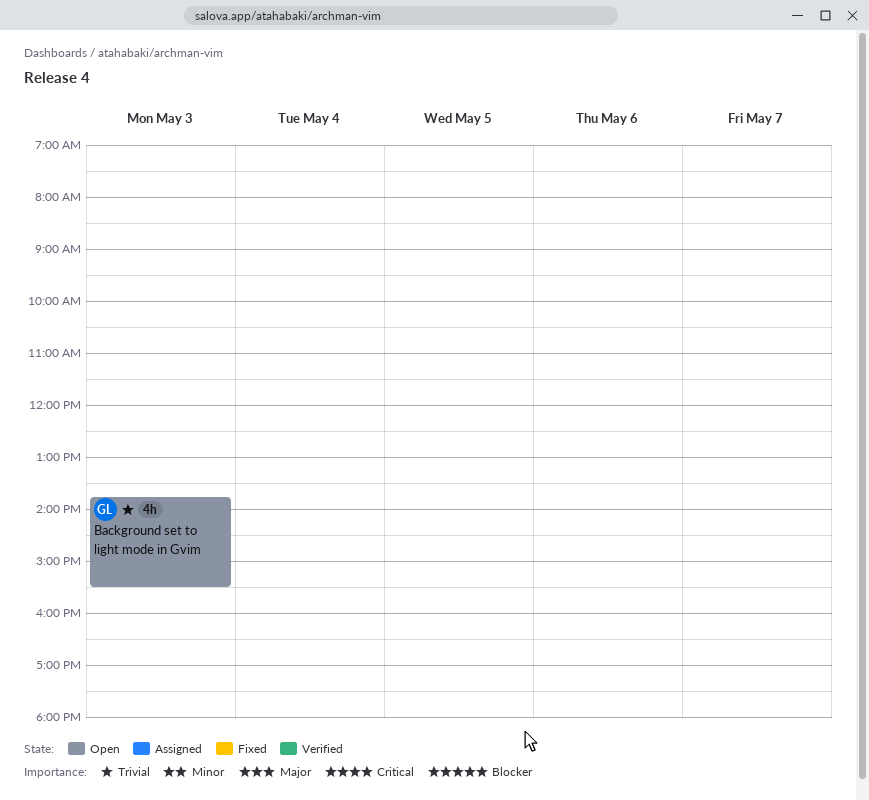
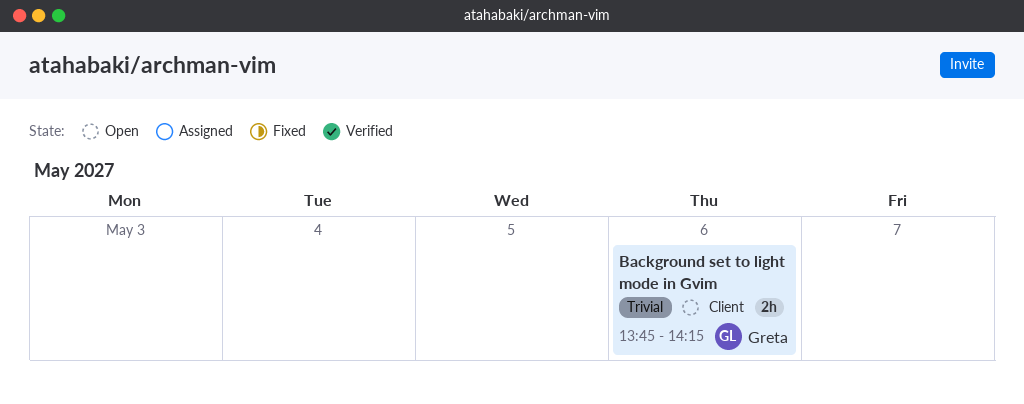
Background set to light mode in Gvim, estimate: 4h -> 2h
Background set to light mode in Gvim, day: May 3 -> May 6
Background set to light mode in Gvim, ends: 15:30 -> 14:15

